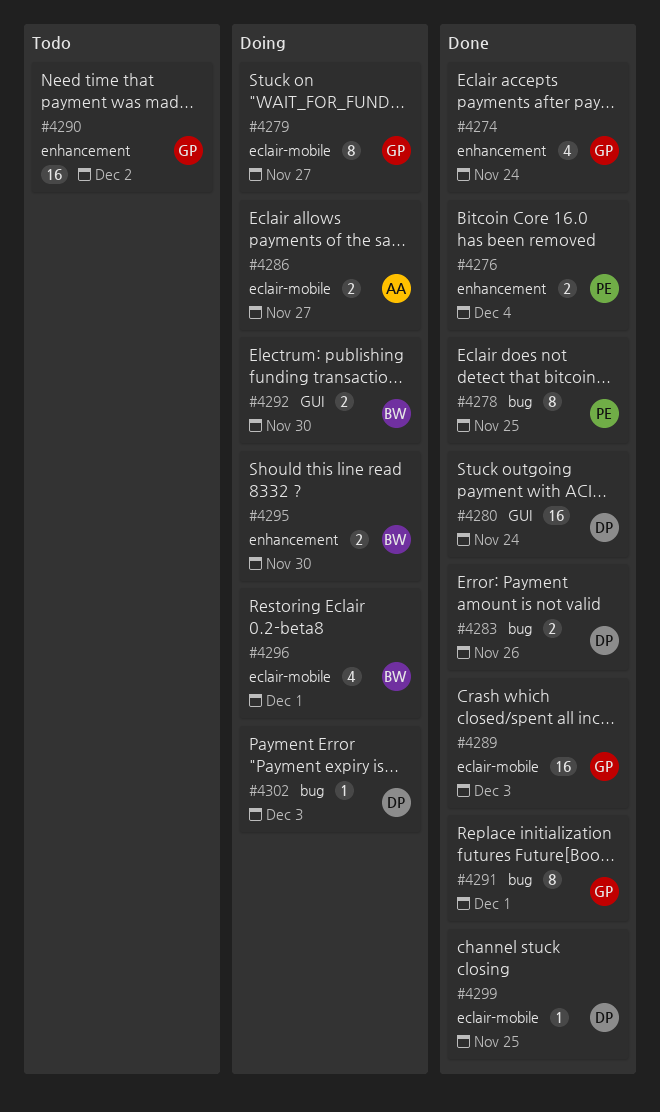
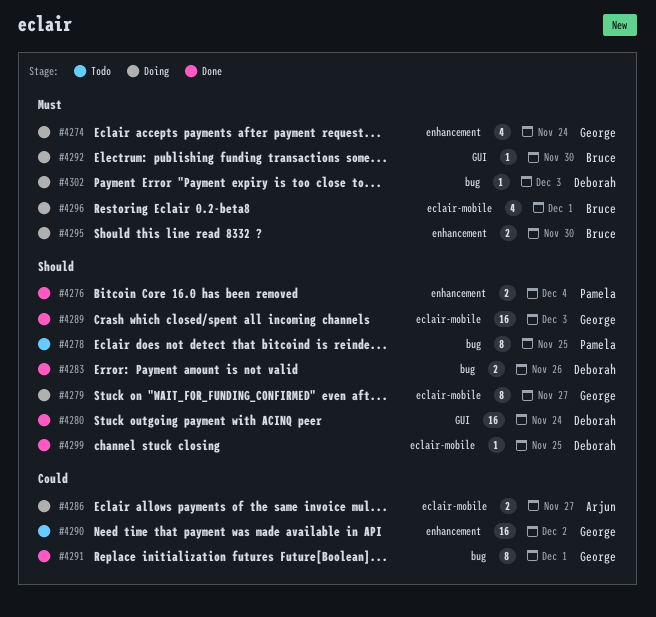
#4274, status: Done -> Doing
#4278, status: Done -> Todo
#4292, estimate: 2 -> 1

